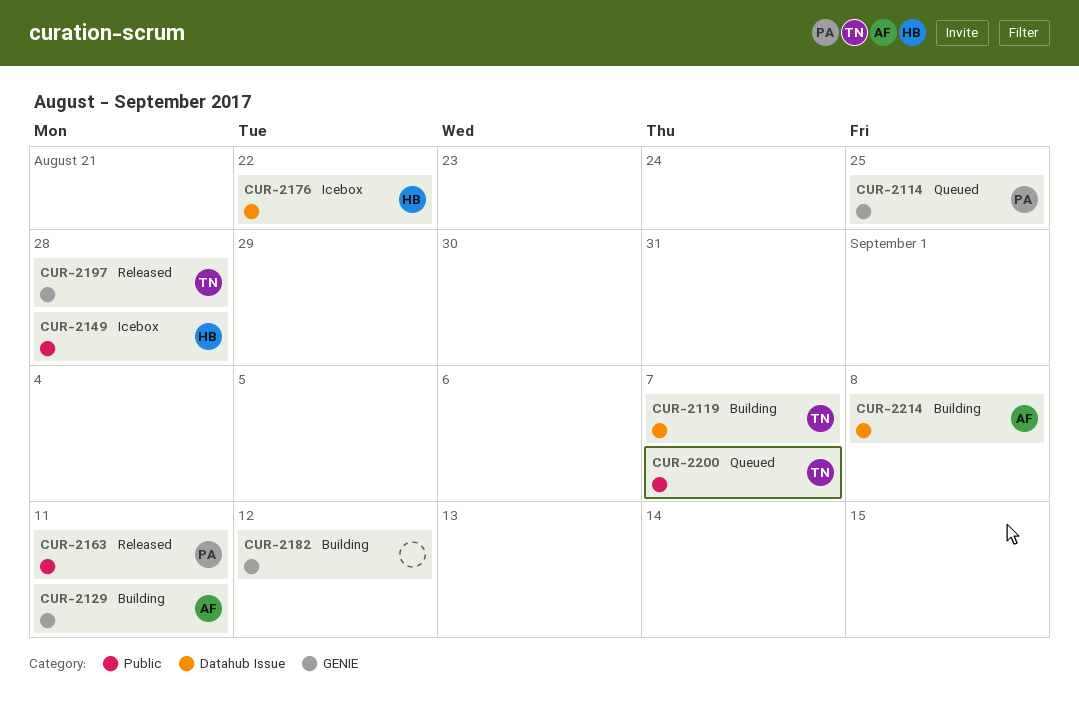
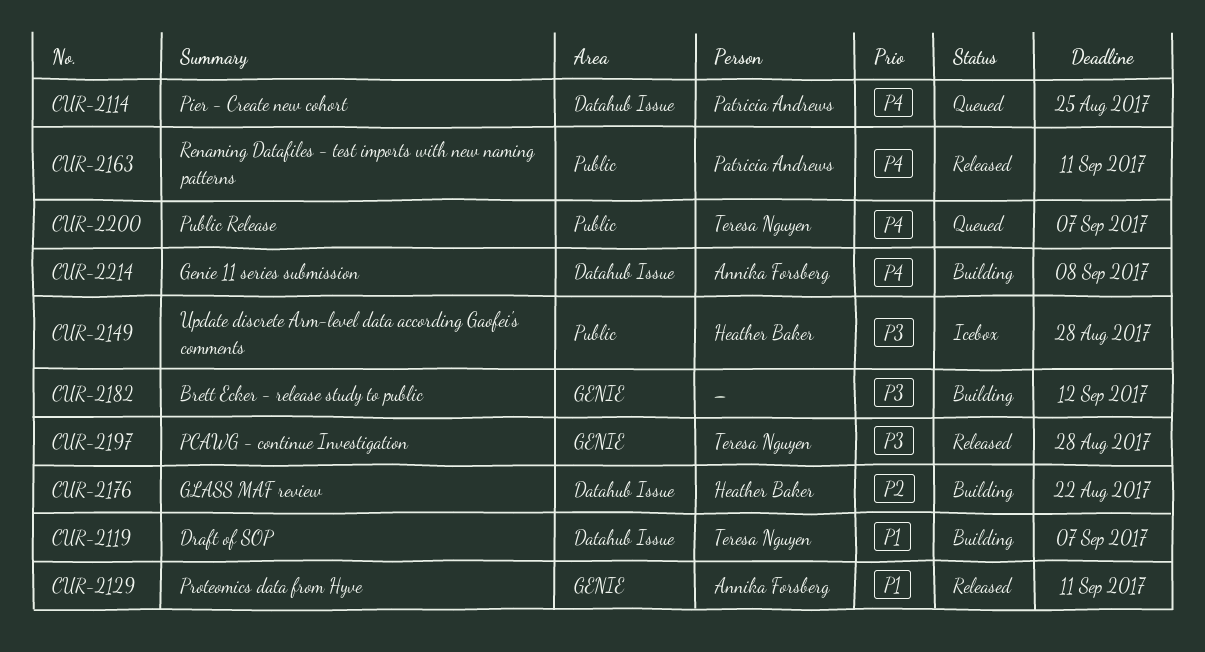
CUR-2114, label: GENIE -> Datahub Issue
CUR-2129, status: Building -> Released
CUR-2176, status: Icebox -> Building

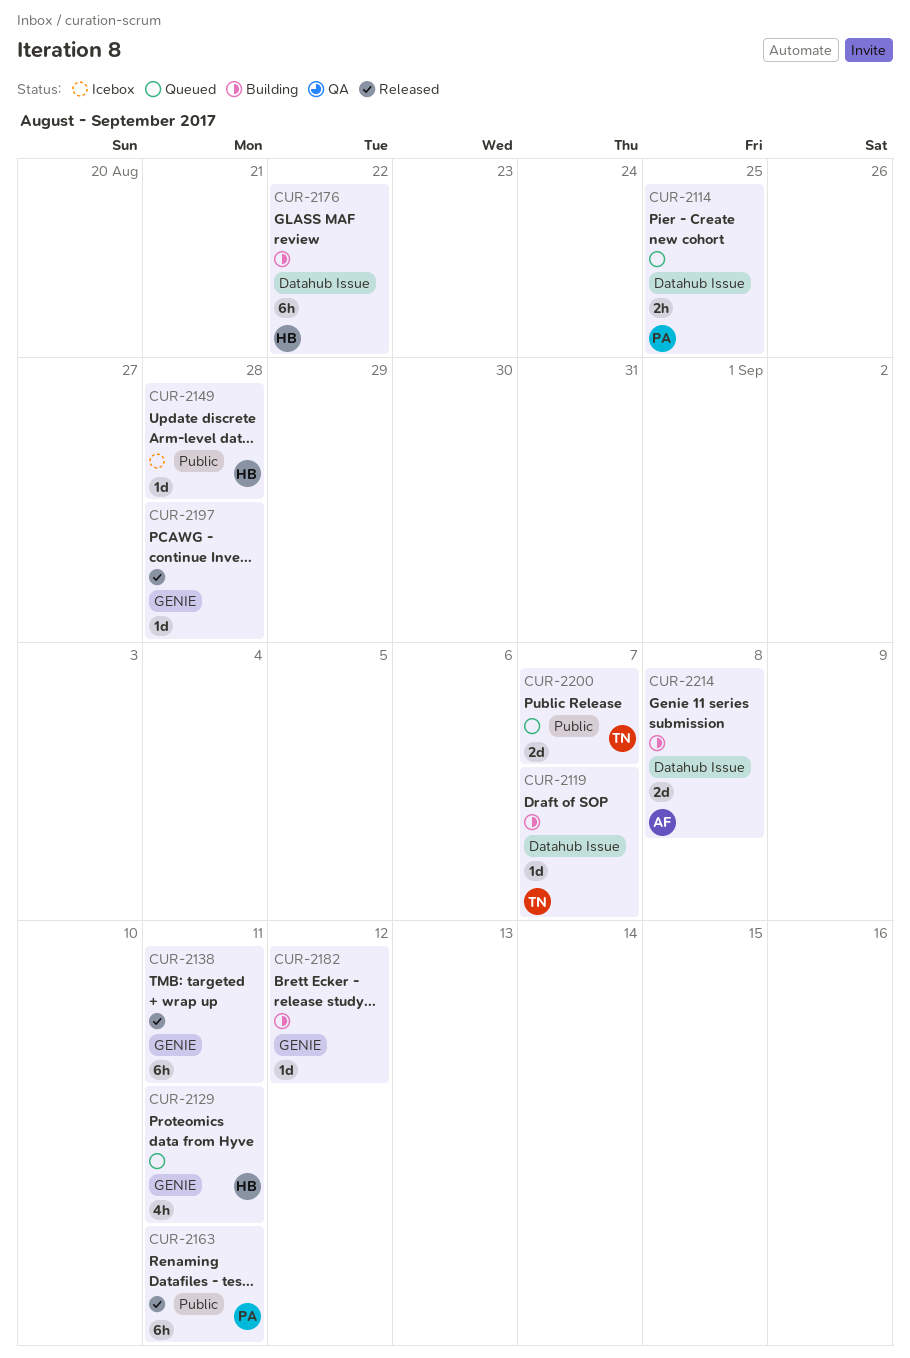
CUR-2129, status: Released -> Queued
CUR-2129, owner: Annika Forsberg -> Heather Baker
CUR-2138: none -> present
CUR-2197, owner: Teresa Nguyen -> none

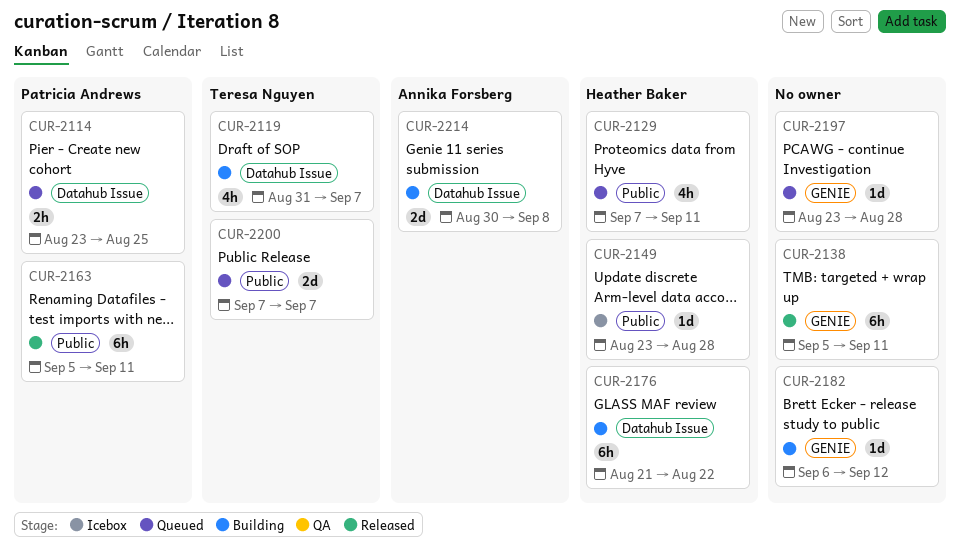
CUR-2119, estimate: 1d -> 4h
CUR-2129, label: GENIE -> Public
CUR-2197, status: Released -> Queued

